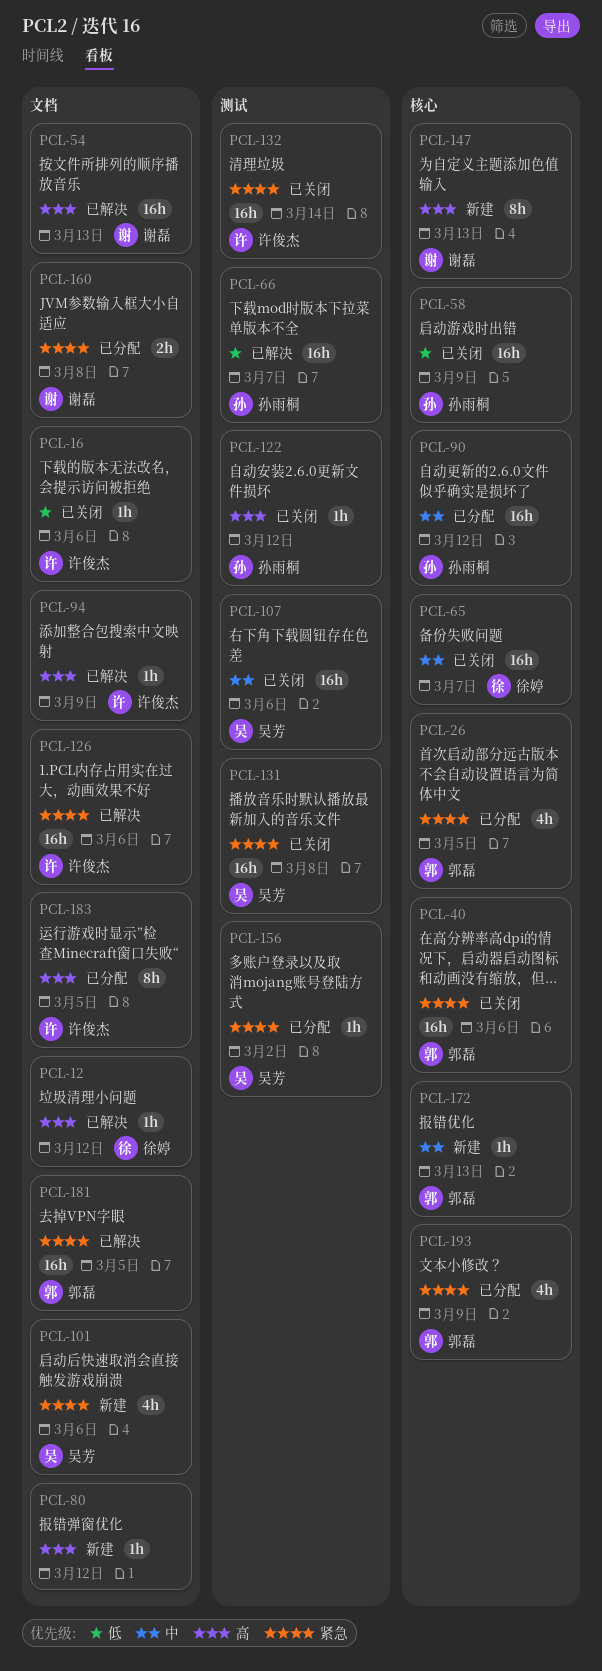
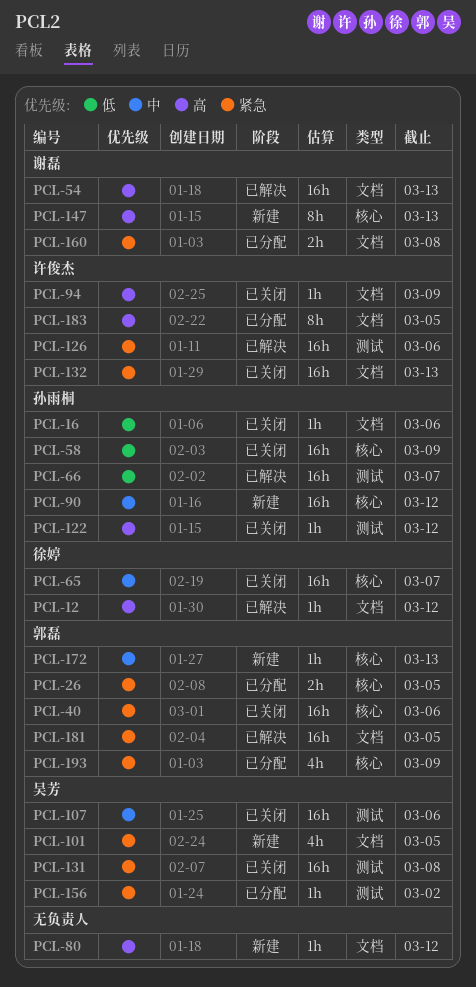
PCL-16, owner: 许俊杰 -> 孙雨桐
PCL-26, estimate: 4h -> 2h
PCL-90, status: 已分配 -> 新建
PCL-94, status: 已解决 -> 已关闭
PCL-101, due: Mar 6 -> Mar 5
PCL-126, label: 文档 -> 测试
PCL-132, label: 测试 -> 文档
PCL-132, due: Mar 14 -> Mar 13

